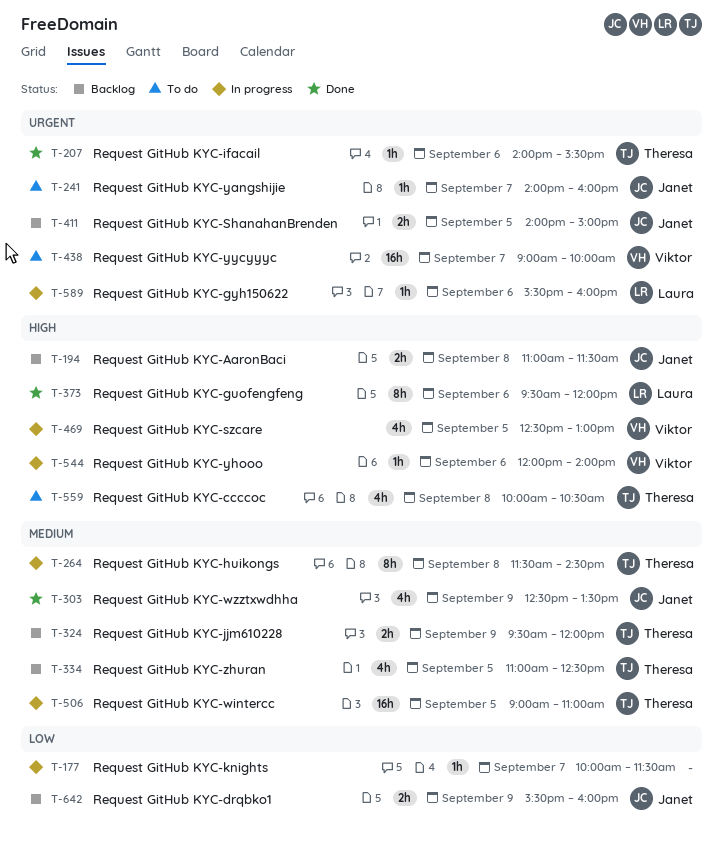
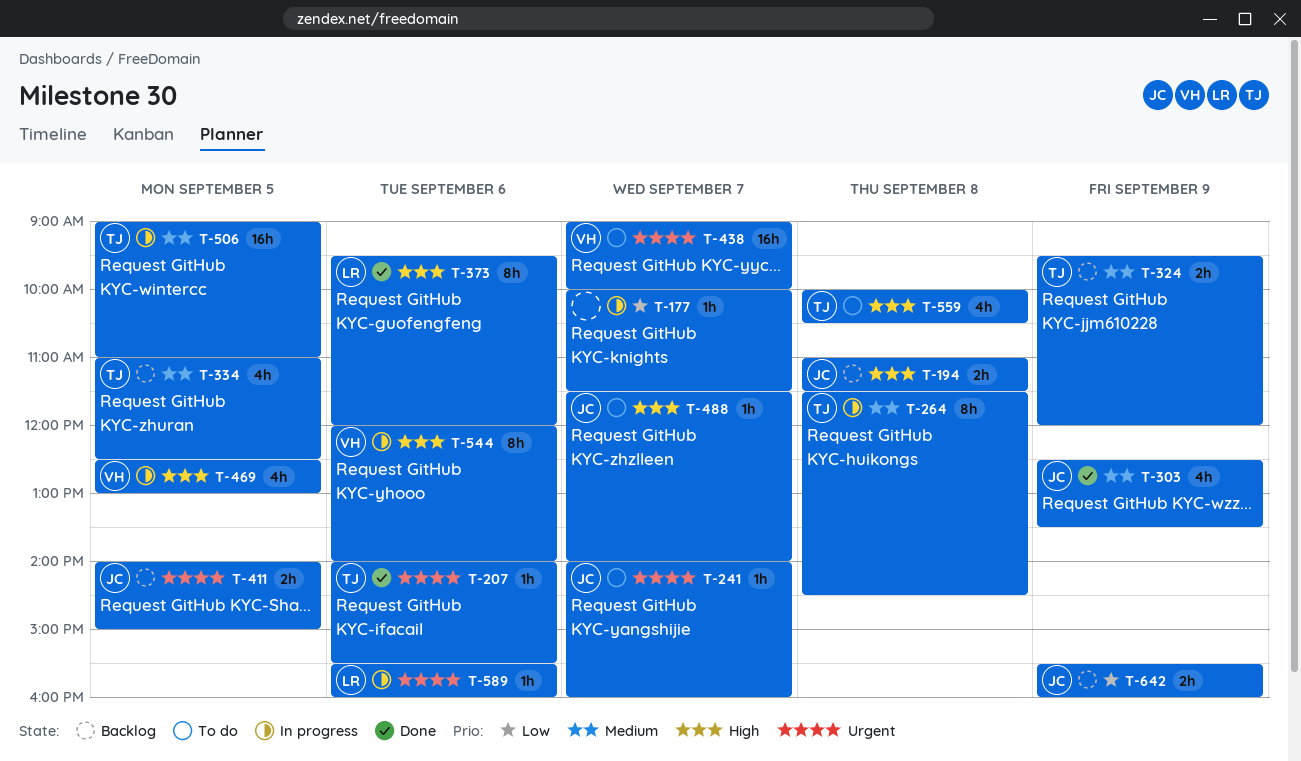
T-488: none -> present
T-544, estimate: 1h -> 8h

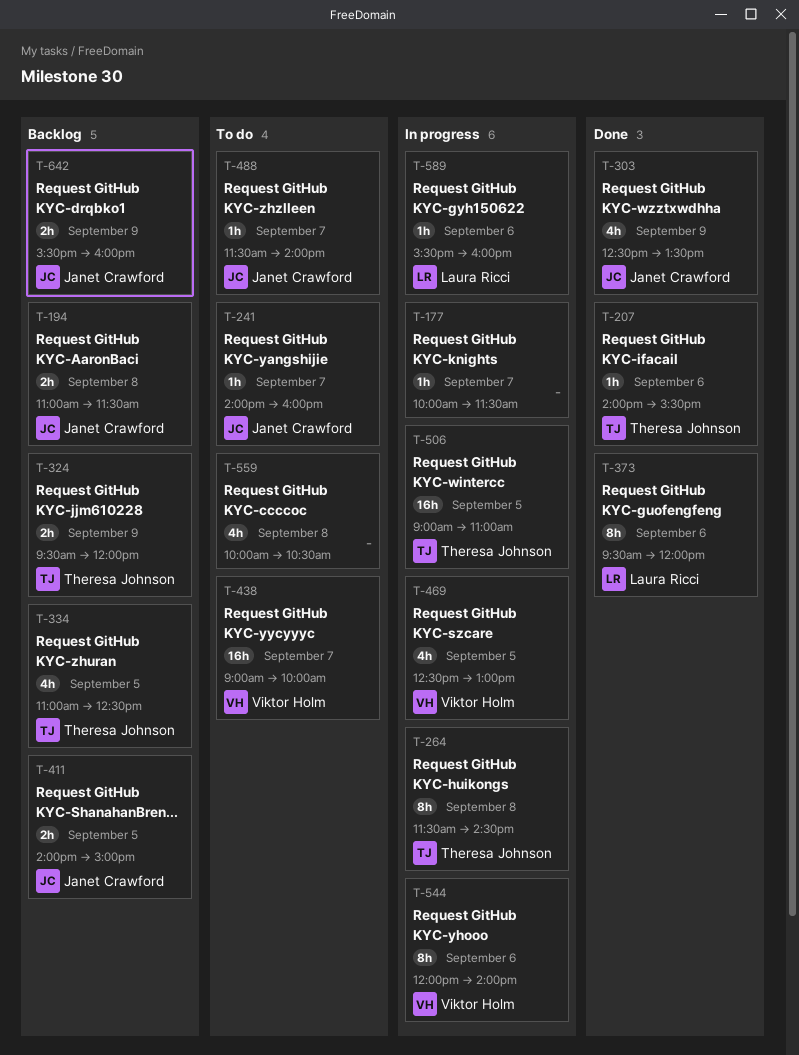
T-559, owner: Theresa Johnson -> none

